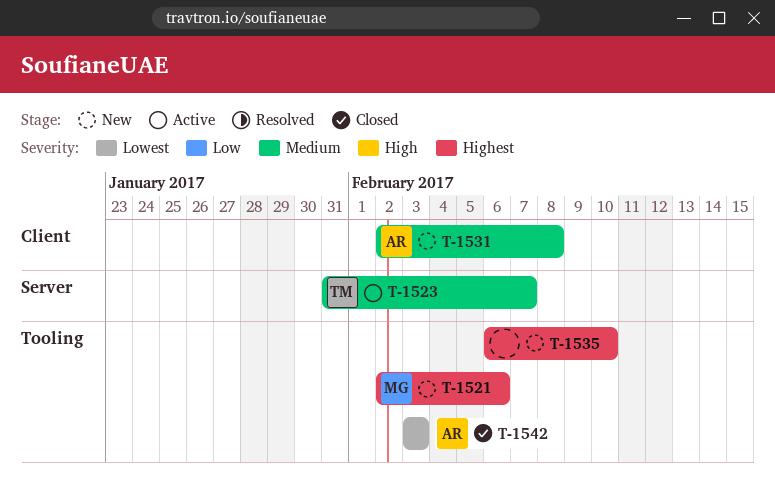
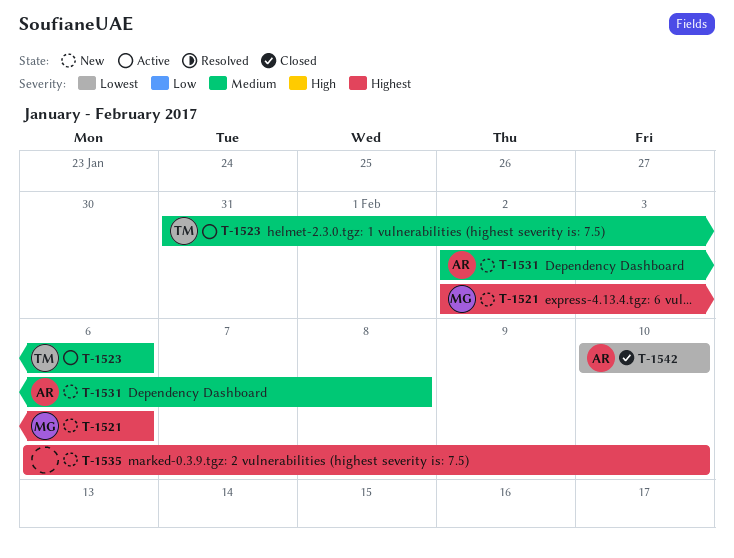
T-1523, due: Feb 7 -> Feb 6
T-1542, start: Feb 3 -> Feb 10
T-1542, due: Feb 3 -> Feb 10

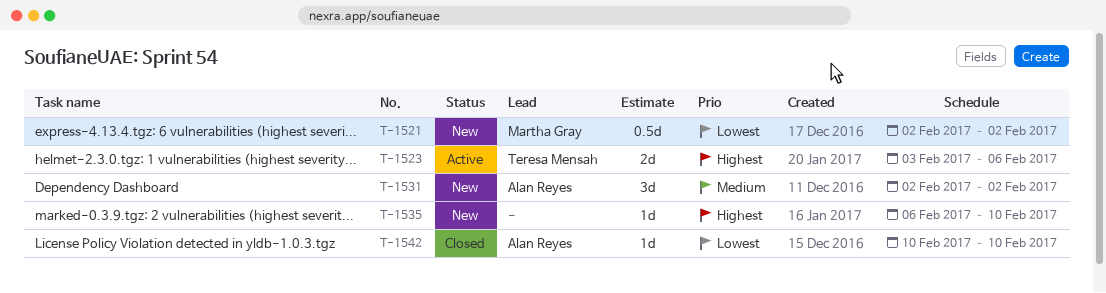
T-1521, priority: Highest -> Lowest
T-1521, due: Feb 6 -> Feb 2
T-1523, priority: Medium -> Highest
T-1523, start: Jan 31 -> Feb 3
T-1531, due: Feb 8 -> Feb 2

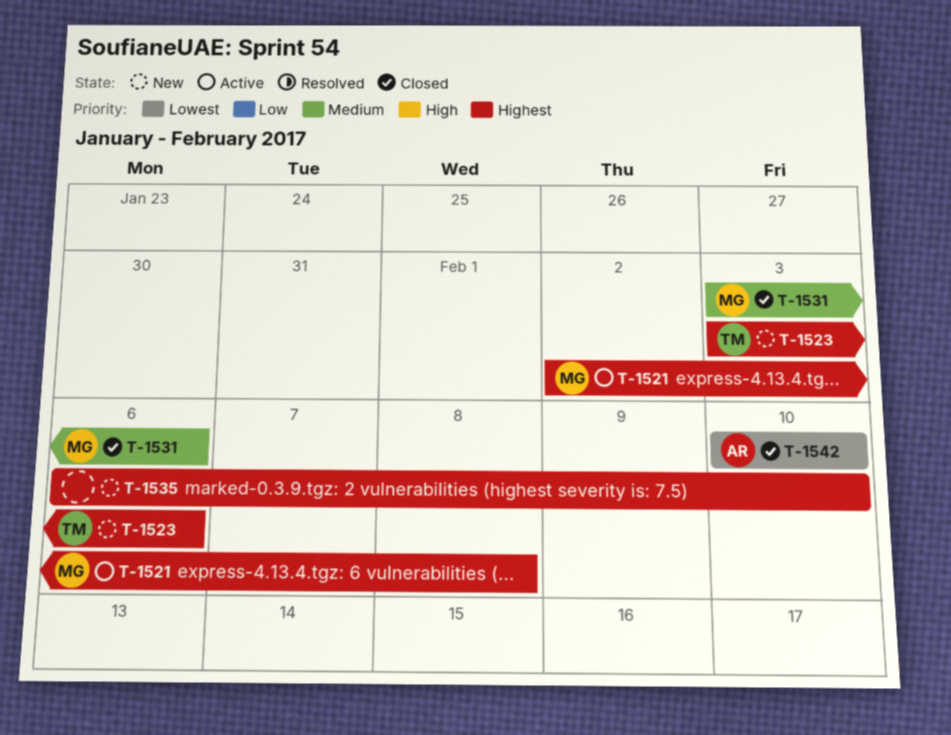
T-1521, status: New -> Active
T-1521, priority: Lowest -> Highest
T-1521, due: Feb 2 -> Feb 8
T-1523, status: Active -> New
T-1531, status: New -> Closed
T-1531, owner: Alan Reyes -> Martha Gray
T-1531, start: Feb 2 -> Feb 3
T-1531, due: Feb 2 -> Feb 6

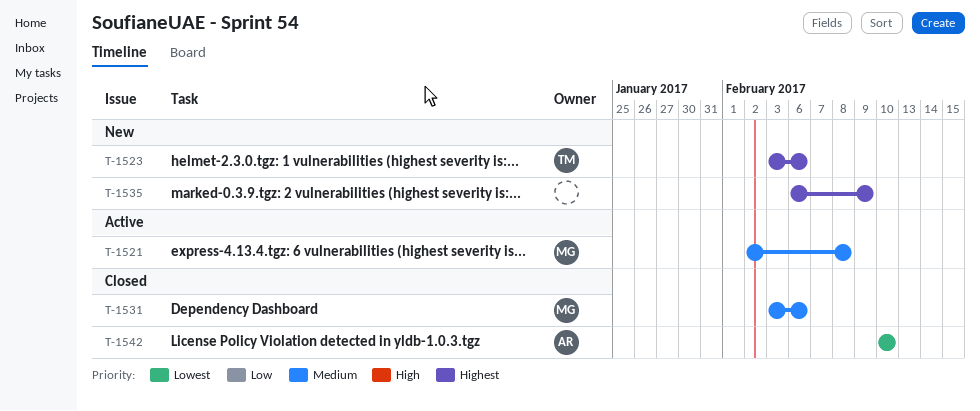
T-1521, priority: Highest -> Medium
T-1535, due: Feb 10 -> Feb 9

